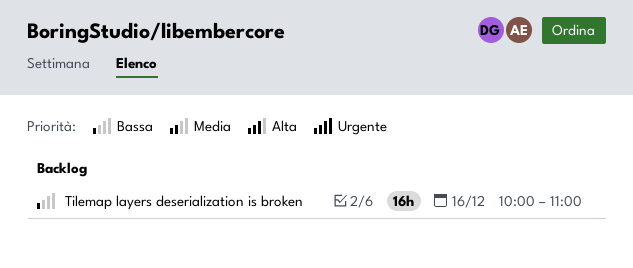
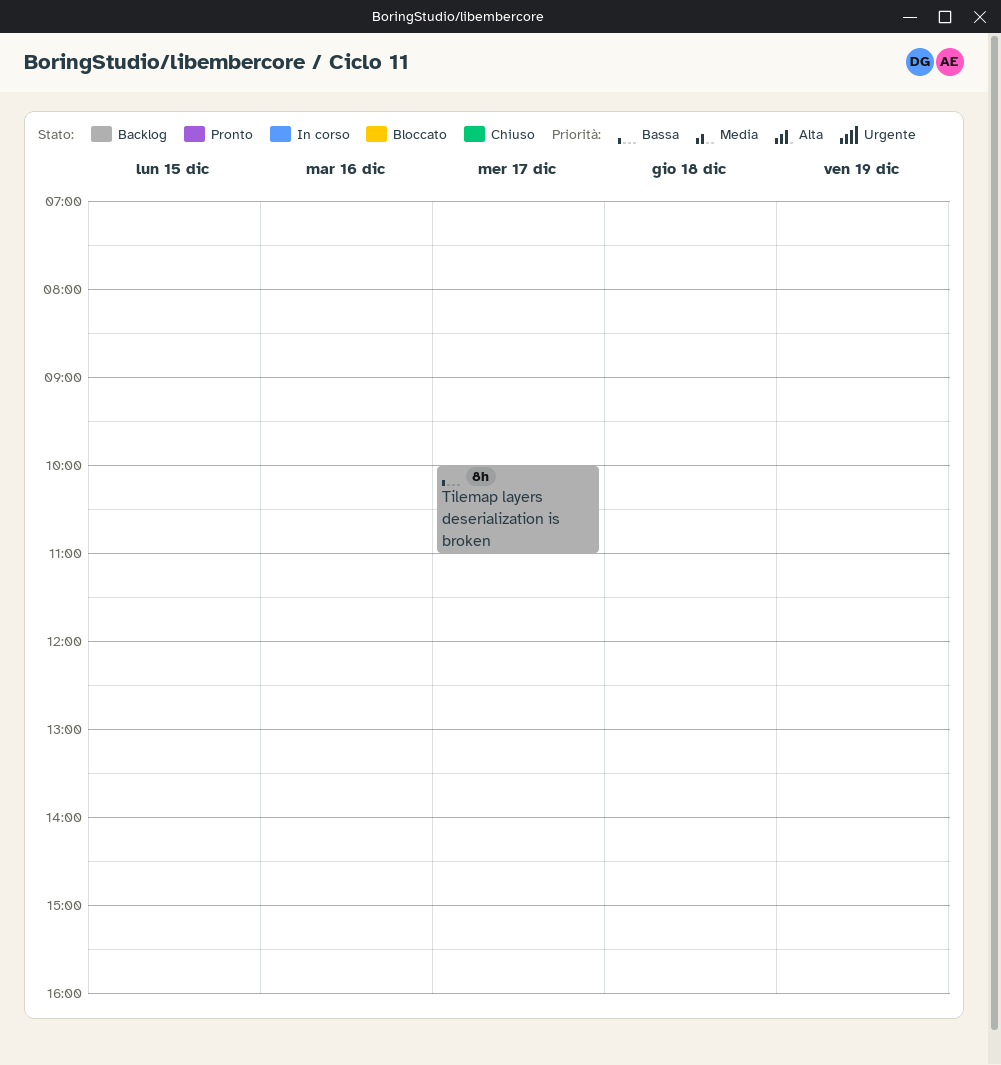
Tilemap layers deserialization is broken, estimate: 16h -> 8h
Tilemap layers deserialization is broken, day: Dec 16 -> Dec 17

